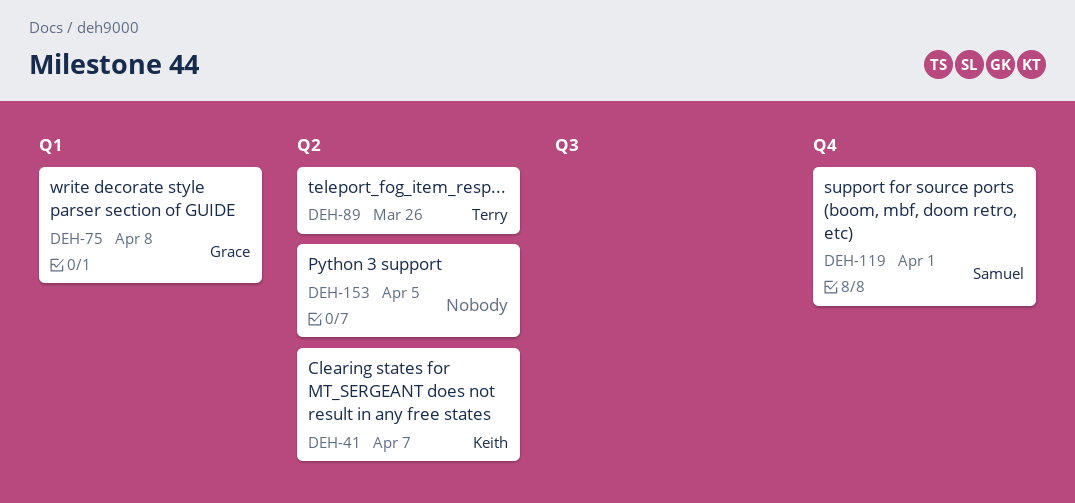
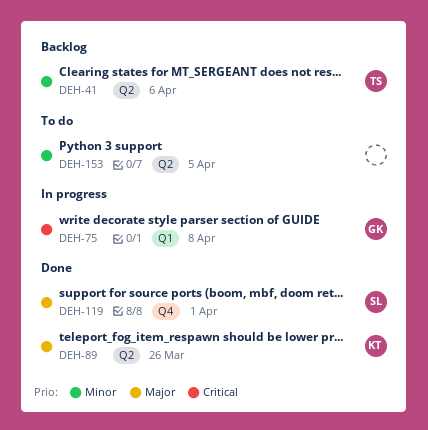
DEH-41, owner: Keith -> Terry
DEH-41, due: Apr 7 -> Apr 6
DEH-89, owner: Terry -> Keith

